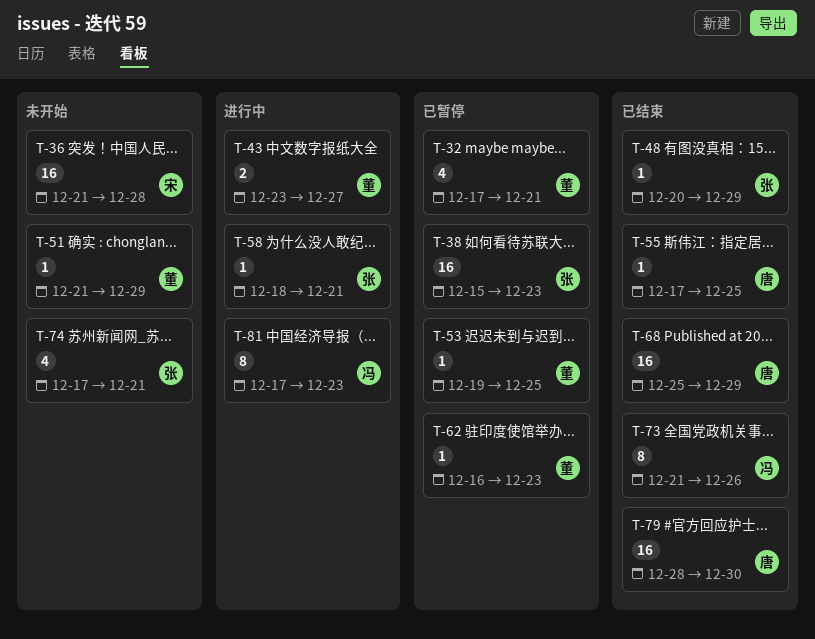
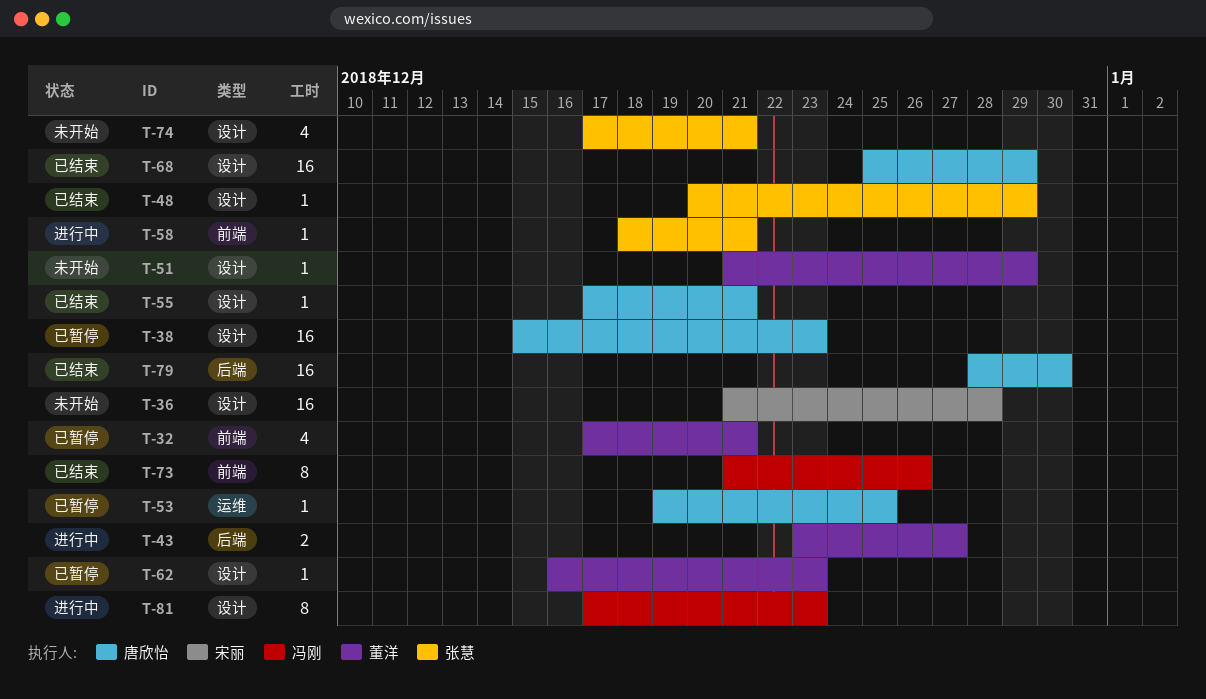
T-38, owner: 张慧 -> 唐欣怡
T-53, owner: 董洋 -> 唐欣怡
T-55, due: Dec 25 -> Dec 21

